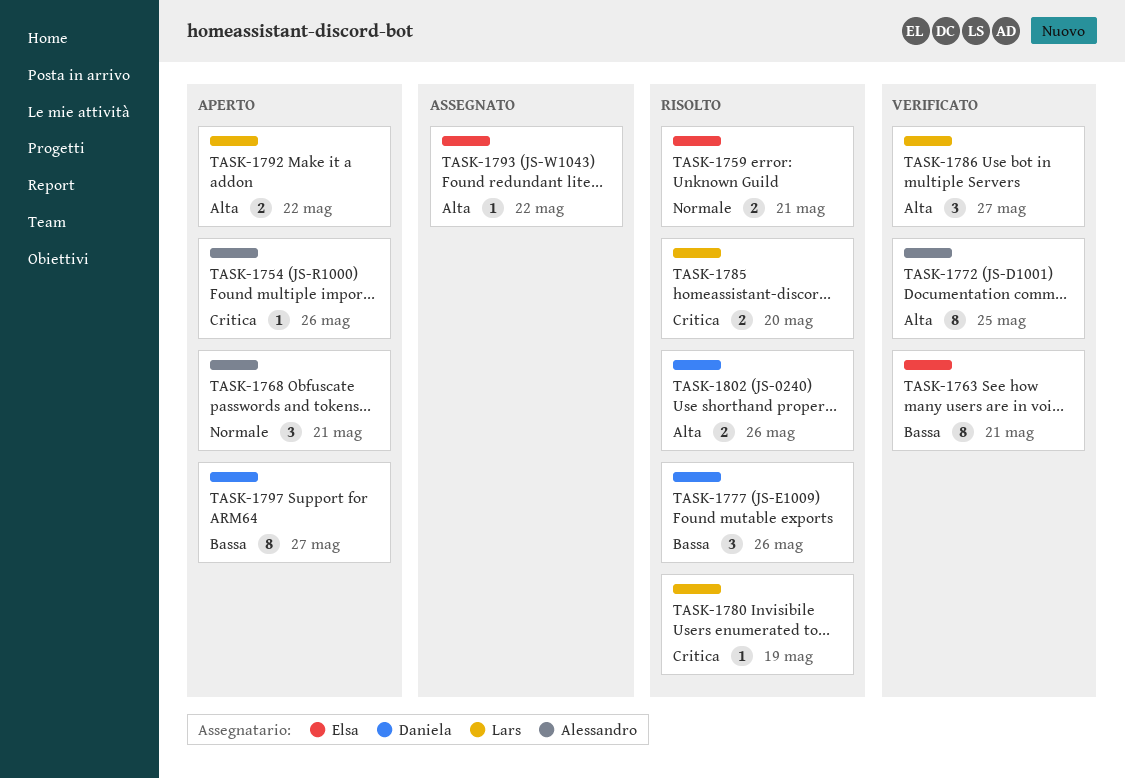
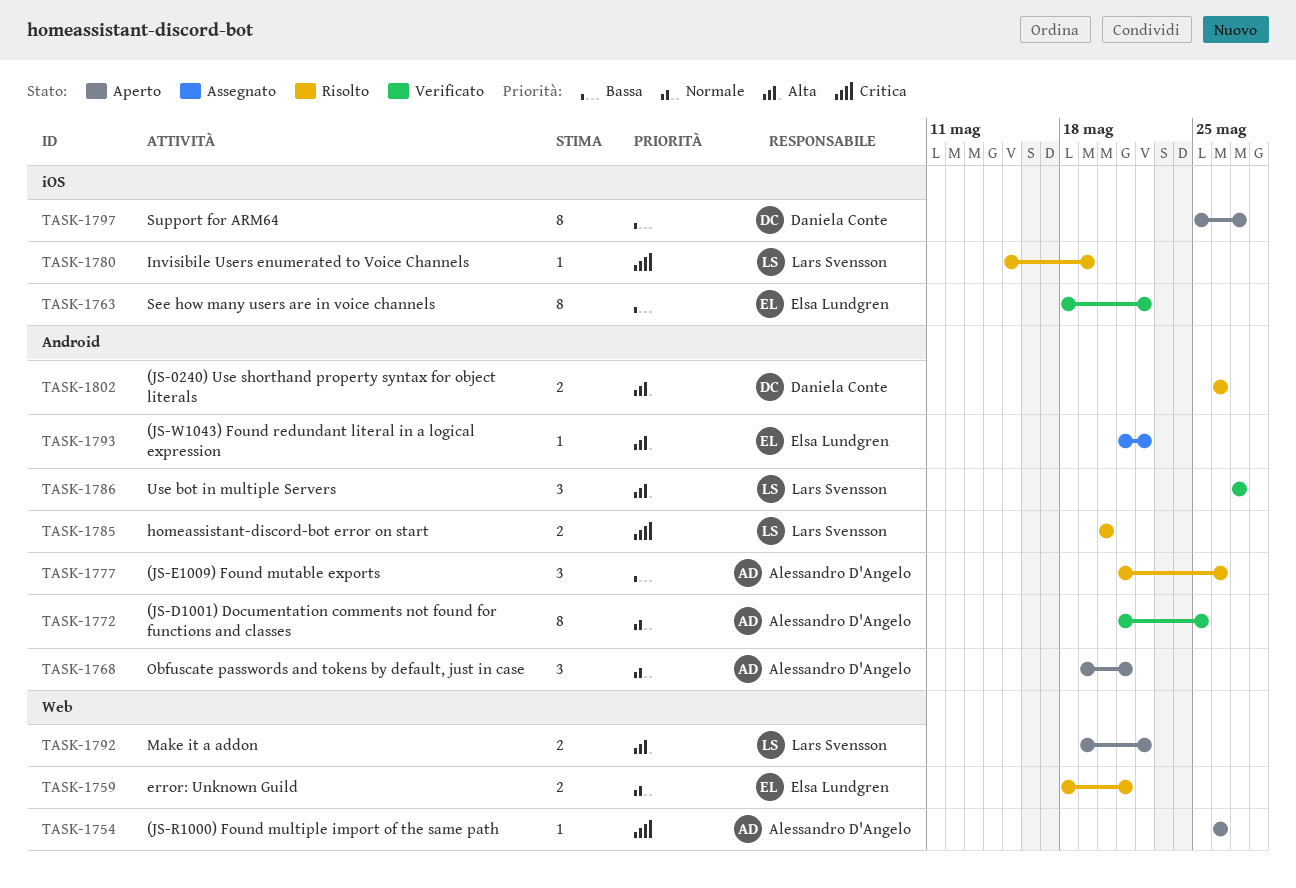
TASK-1763, due: May 21 -> May 22
TASK-1772, priority: Alta -> Normale
TASK-1777, owner: Daniela Conte -> Alessandro D'Angelo

